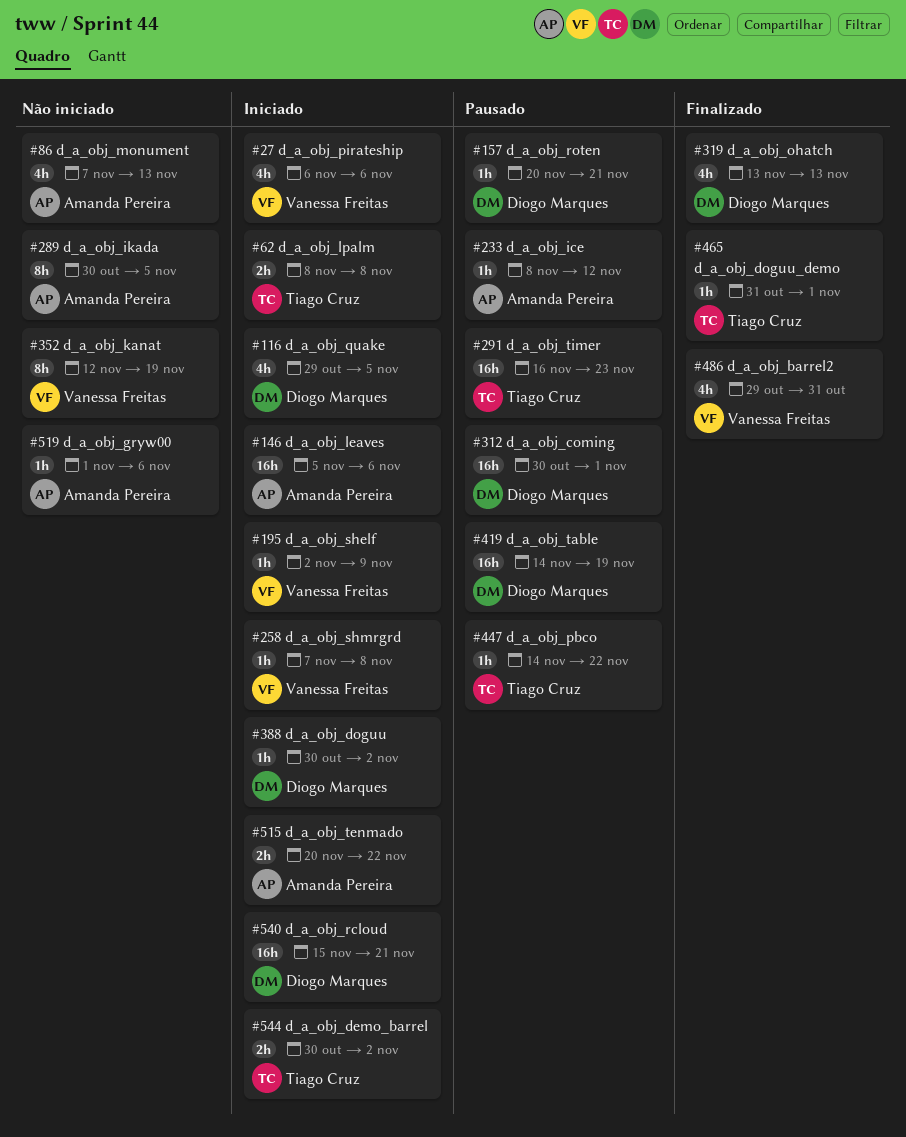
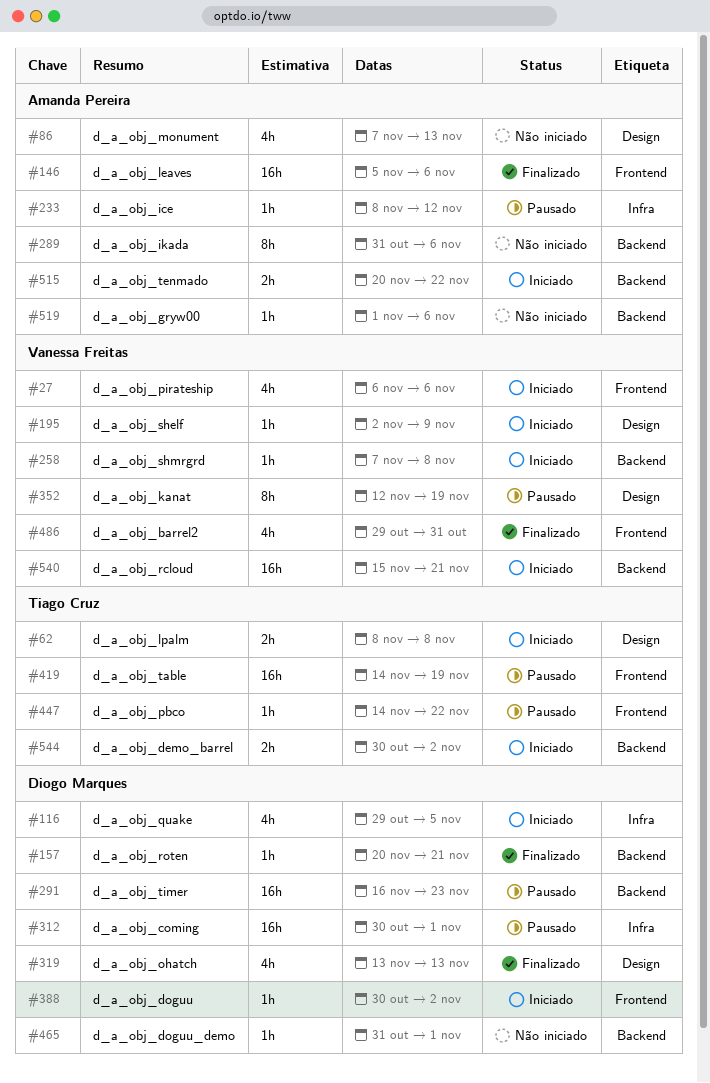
#146, status: Iniciado -> Finalizado
#157, status: Pausado -> Finalizado
#289, start: Oct 30 -> Oct 31
#289, due: Nov 5 -> Nov 6
#291, owner: Tiago Cruz -> Diogo Marques
#352, status: Não iniciado -> Pausado
#419, owner: Diogo Marques -> Tiago Cruz
#465, status: Finalizado -> Não iniciado
#465, owner: Tiago Cruz -> Diogo Marques
#540, owner: Diogo Marques -> Vanessa Freitas

